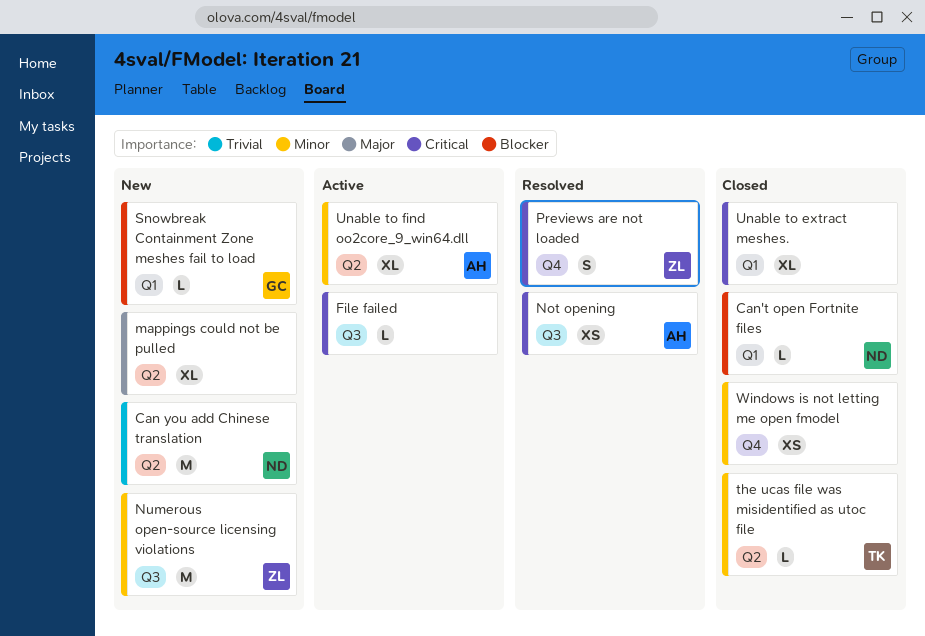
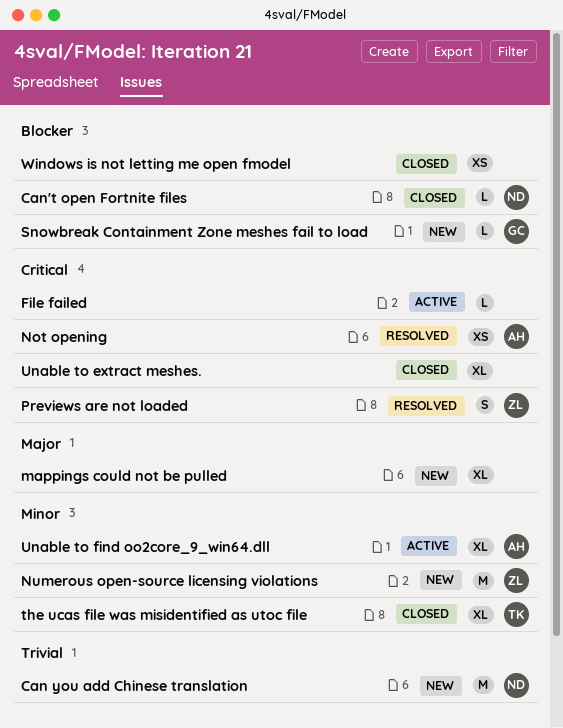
the ucas file was misidentified as utoc file, estimate: L -> XL
Windows is not letting me open fmodel, priority: Minor -> Blocker

